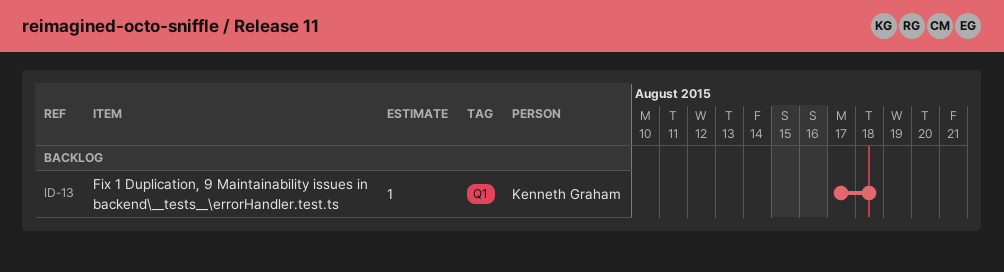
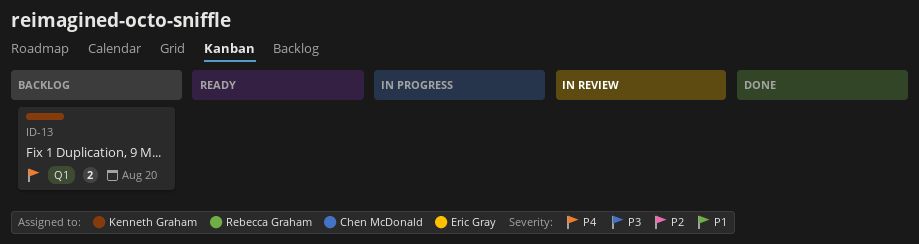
ID-13, estimate: 1 -> 2
ID-13, due: Aug 18 -> Aug 20

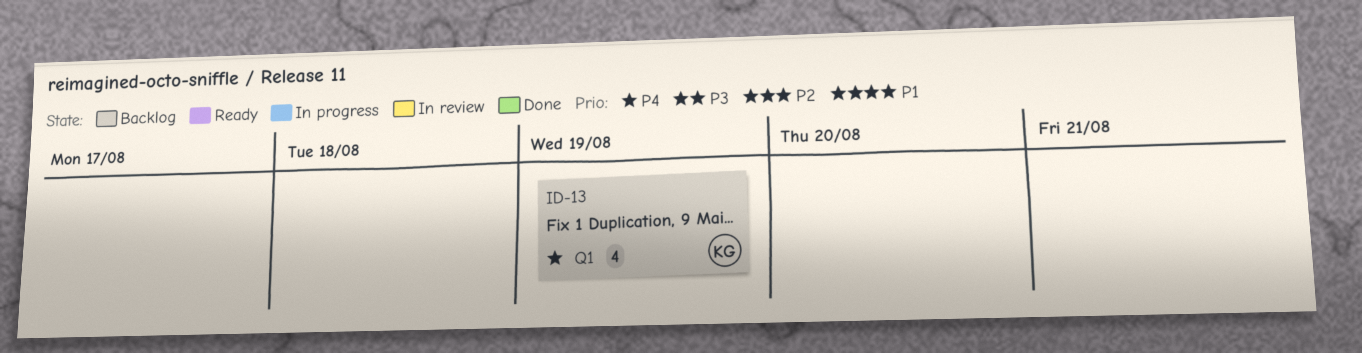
ID-13, estimate: 2 -> 4
ID-13, due: Aug 20 -> Aug 19

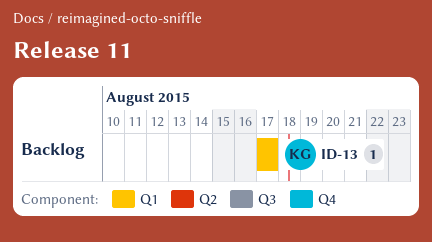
ID-13, estimate: 4 -> 1
ID-13, due: Aug 19 -> Aug 17

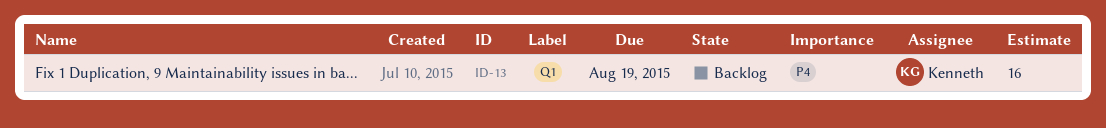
ID-13, estimate: 1 -> 16
ID-13, due: Aug 17 -> Aug 19

